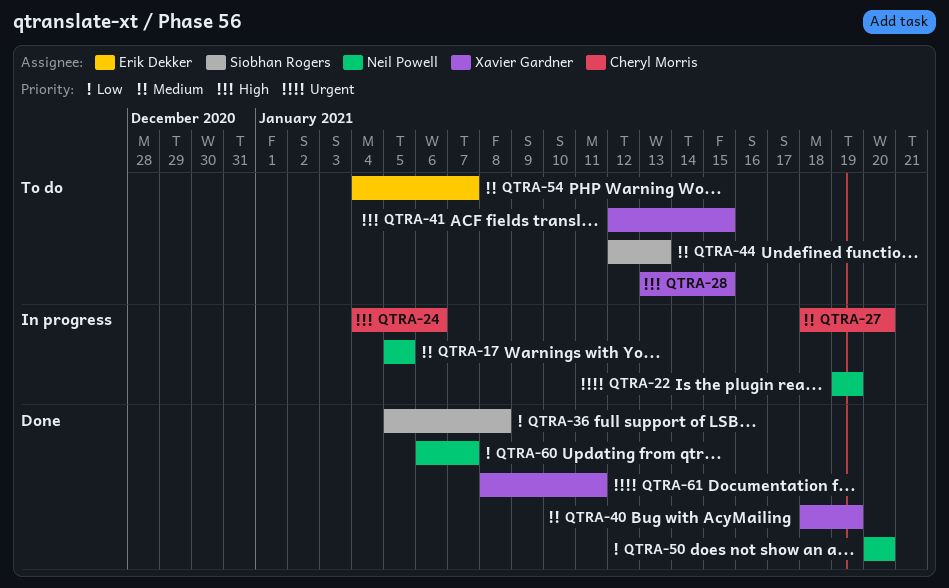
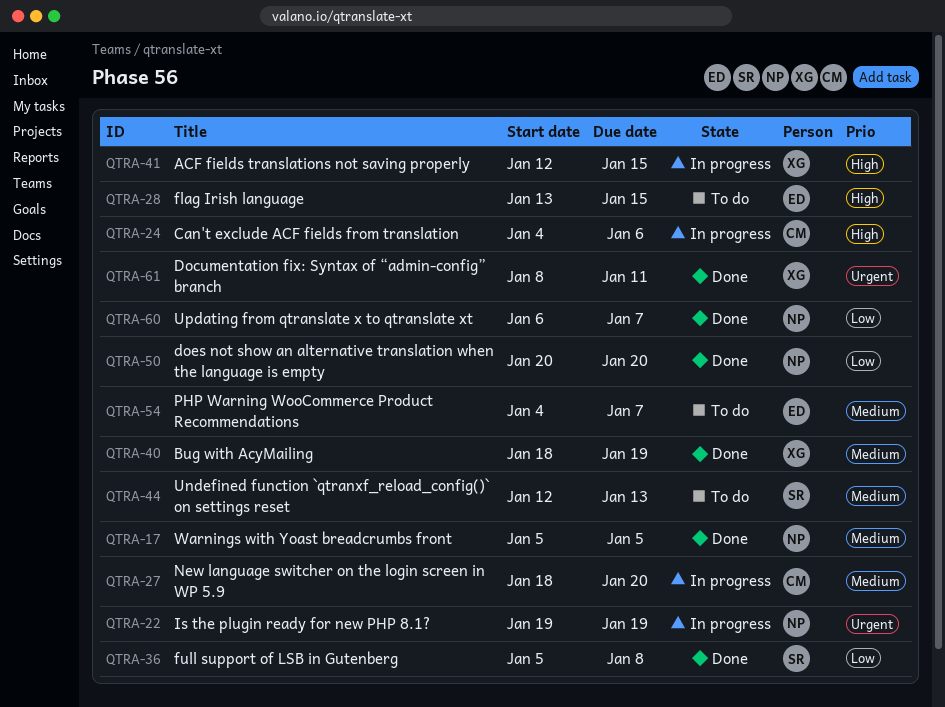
QTRA-17, status: In progress -> Done
QTRA-28, owner: Xavier Gardner -> Erik Dekker
QTRA-41, status: To do -> In progress

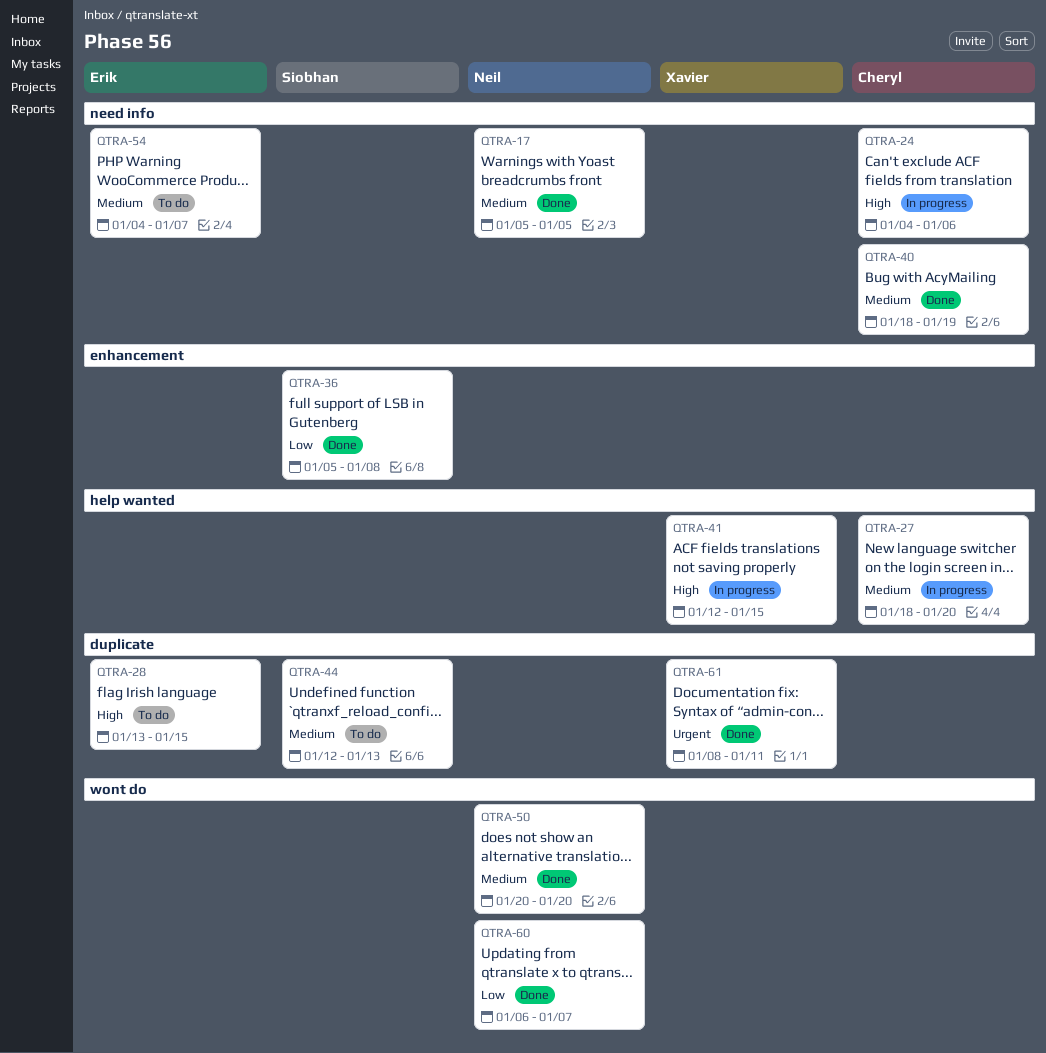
QTRA-22: present -> none
QTRA-40, owner: Xavier -> Cheryl
QTRA-50, priority: Low -> Medium

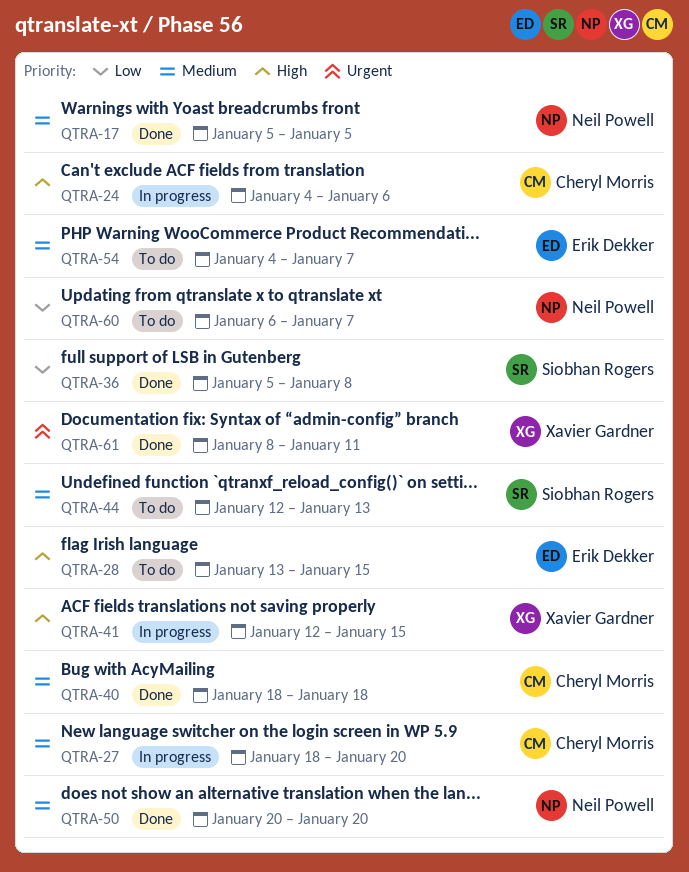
QTRA-40, due: Jan 19 -> Jan 18
QTRA-60, status: Done -> To do

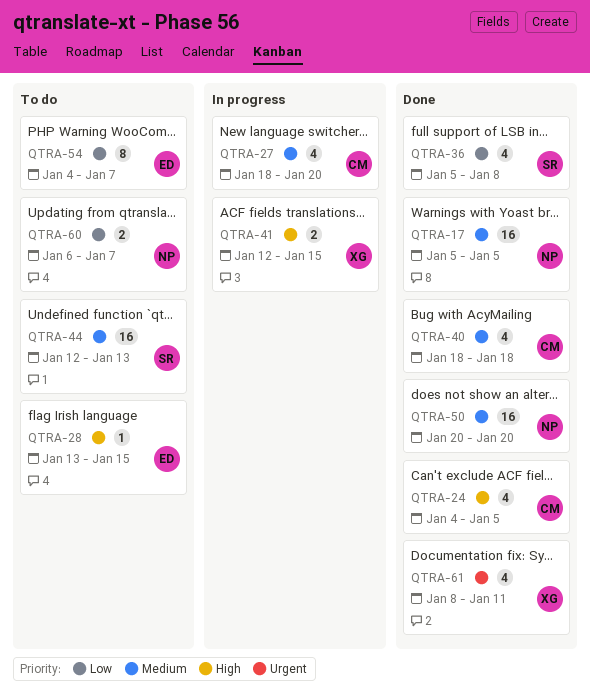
QTRA-24, status: In progress -> Done
QTRA-24, due: Jan 6 -> Jan 5
QTRA-54, priority: Medium -> Low

